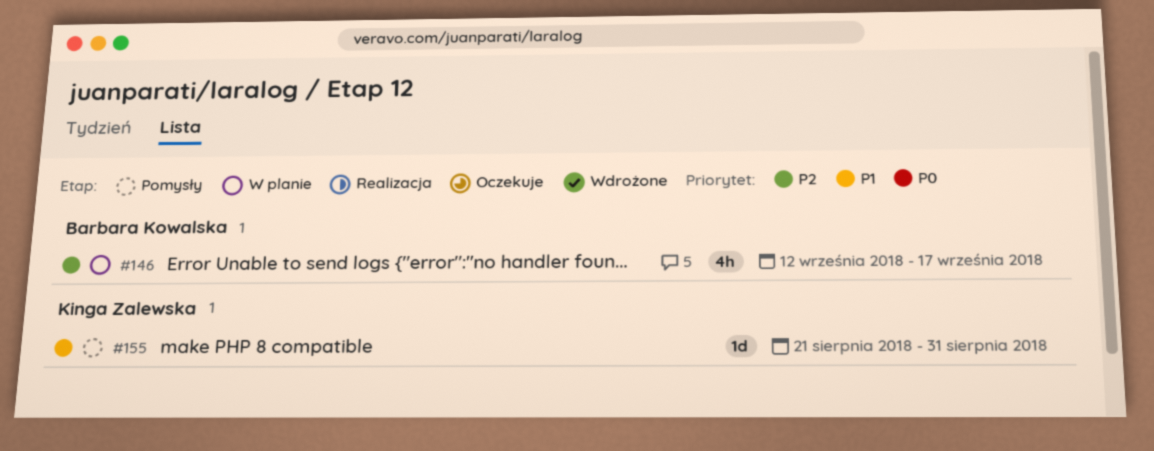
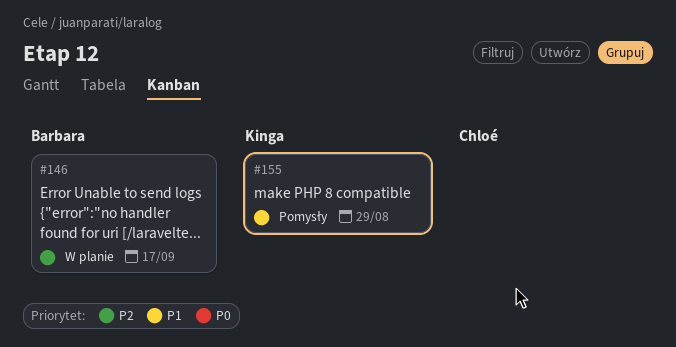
#155, due: Aug 31 -> Aug 29

